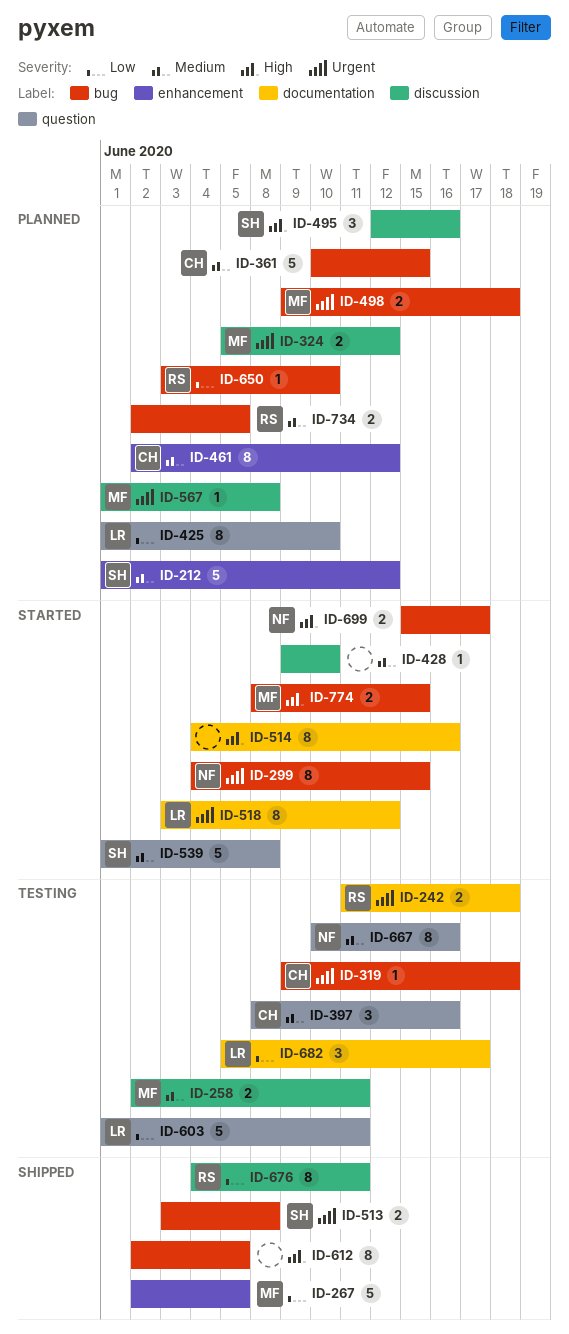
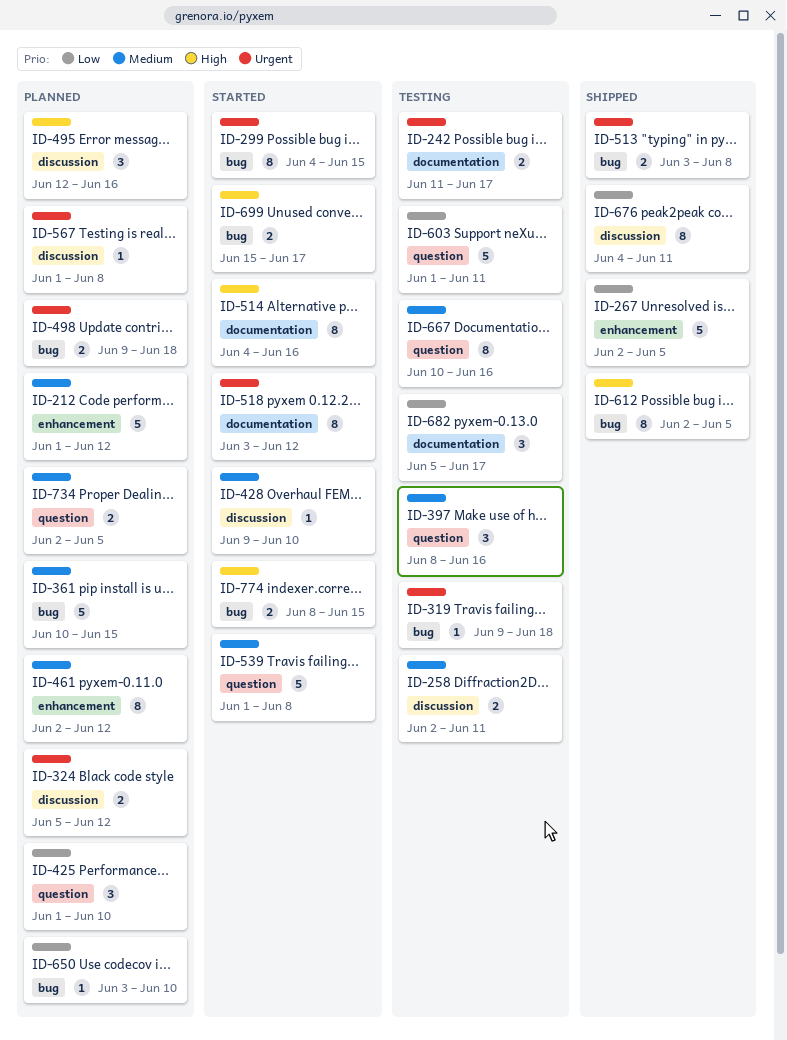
ID-242, due: Jun 18 -> Jun 17
ID-425, estimate: 8 -> 3
ID-734, label: bug -> question

